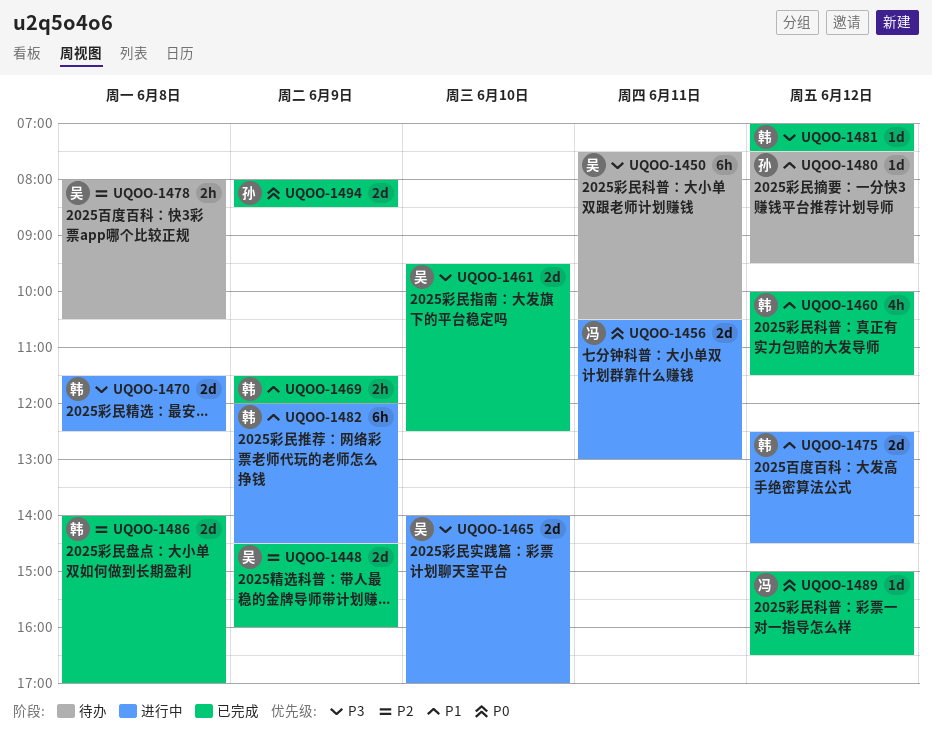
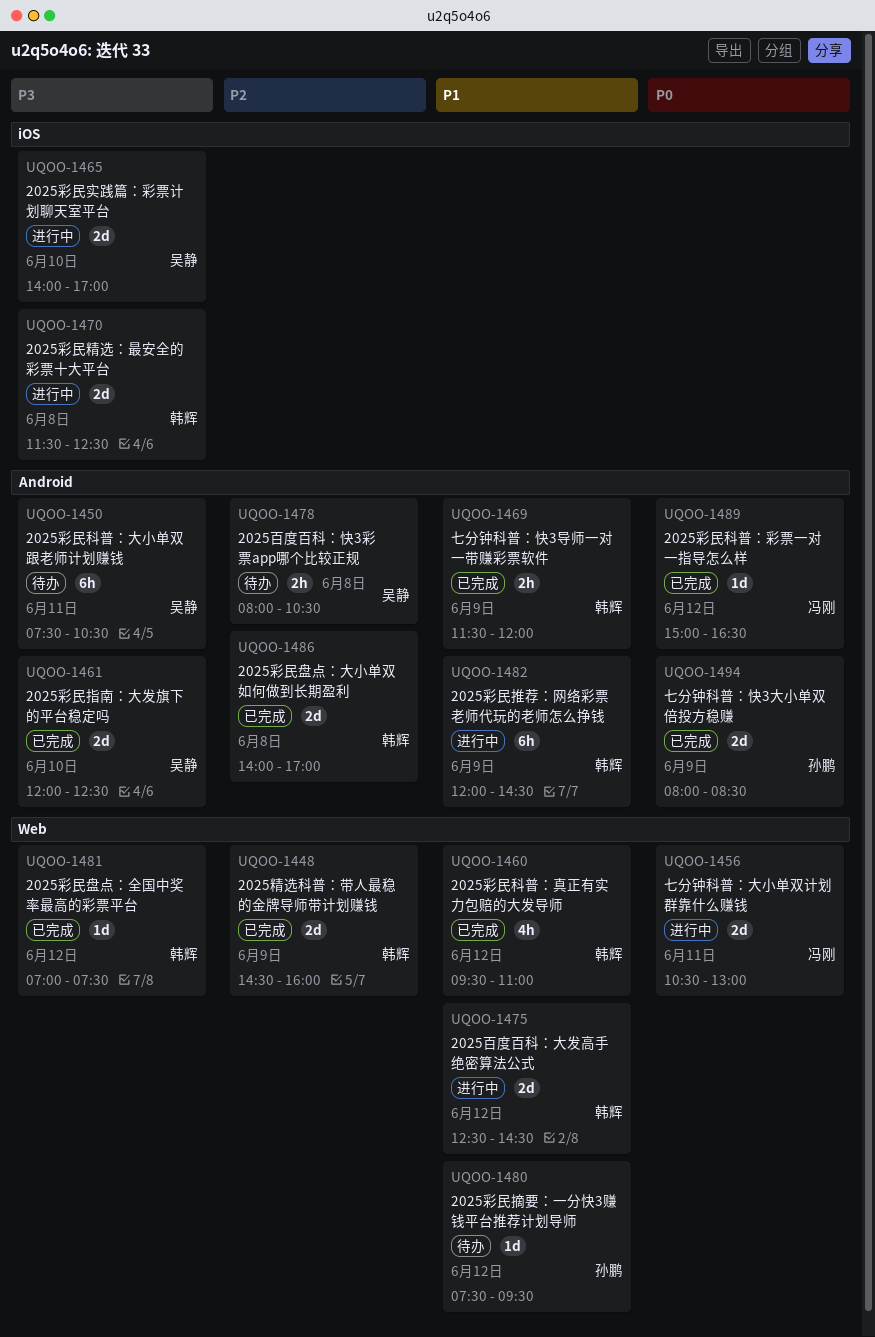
UQOO-1448, owner: 吴静 -> 韩辉
UQOO-1460, begins: 10:00 -> 09:30
UQOO-1460, ends: 11:30 -> 11:00
UQOO-1461, begins: 09:30 -> 12:00

